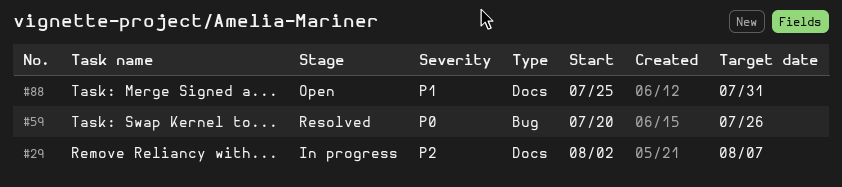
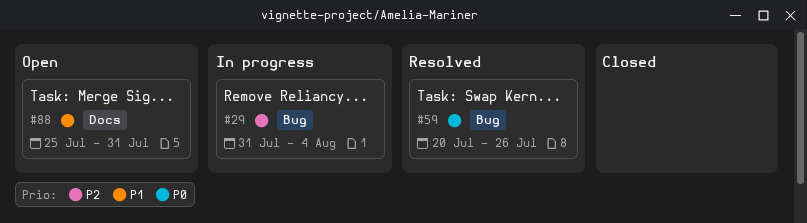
#29, label: Docs -> Bug
#29, start: Aug 2 -> Jul 31
#29, due: Aug 7 -> Aug 4

